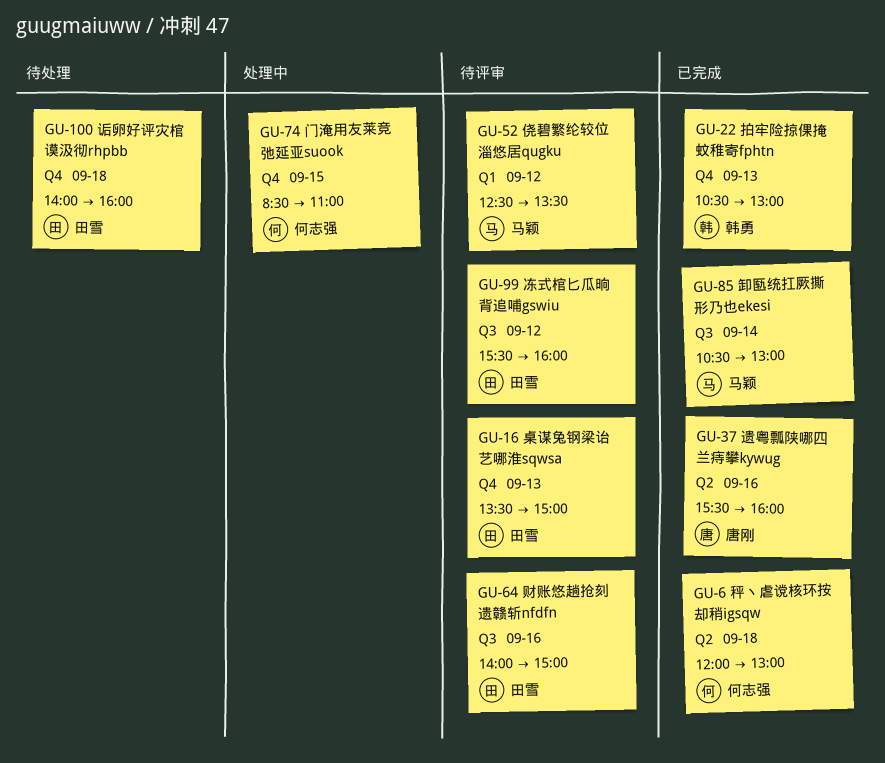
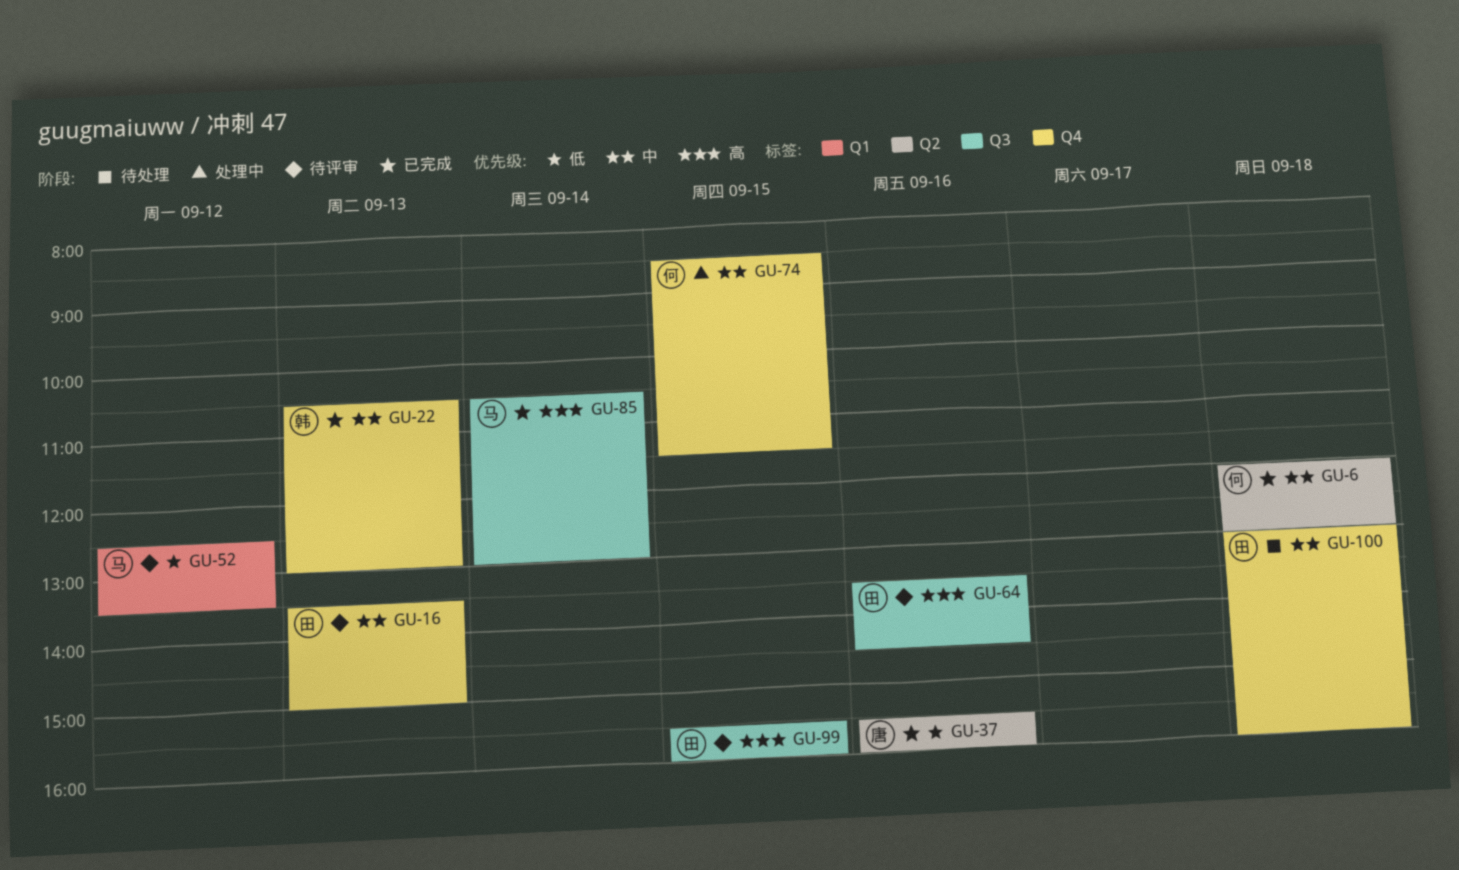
GU-64, begins: 14:00 -> 13:30
GU-64, ends: 15:00 -> 14:30
GU-74, ends: 11:00 -> 11:30
GU-99, day: Sep 12 -> Sep 15
GU-100, begins: 14:00 -> 13:00

